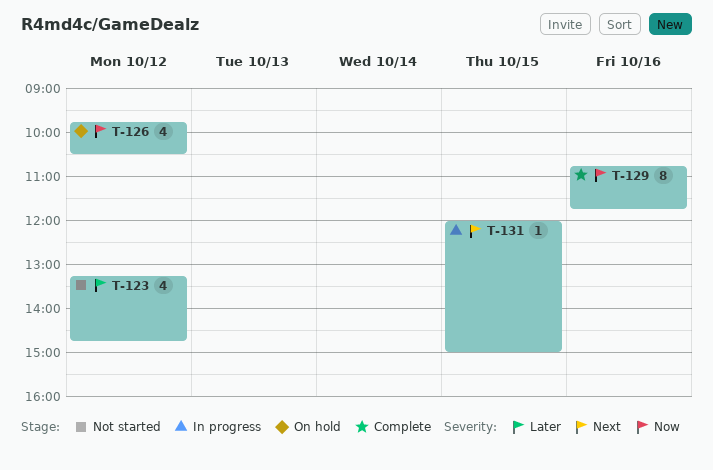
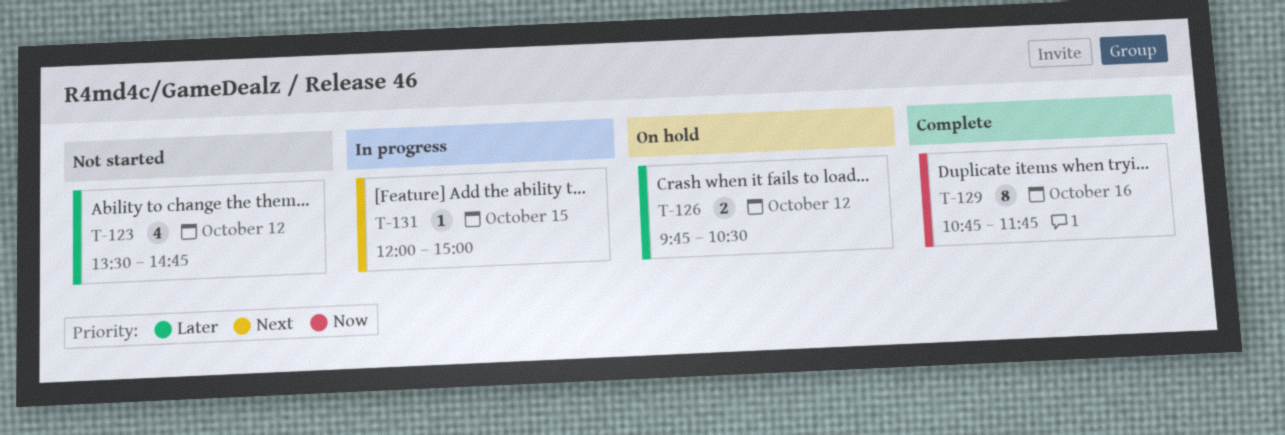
T-123, begins: 13:15 -> 13:30
T-126, priority: Now -> Later
T-126, estimate: 4 -> 2

